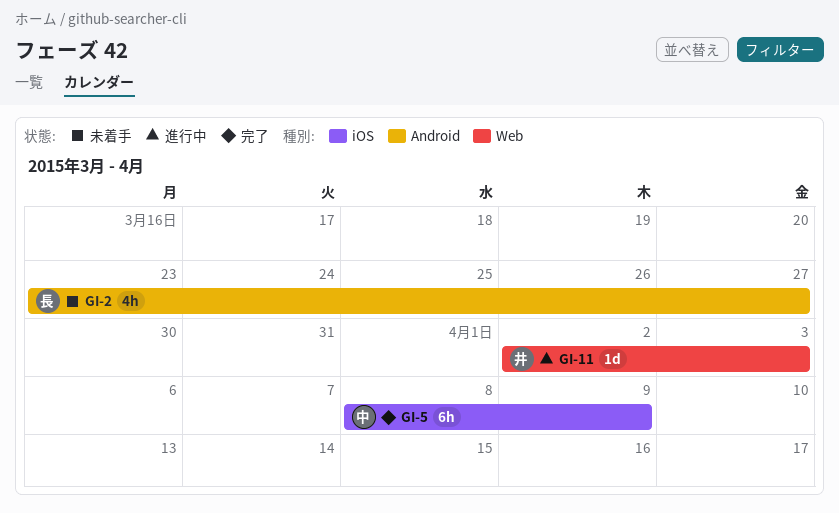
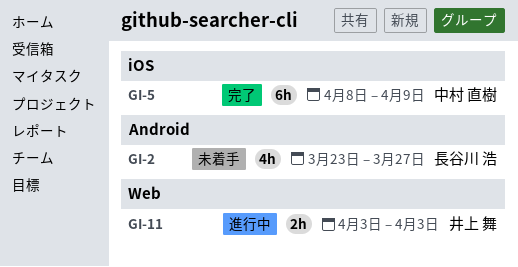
GI-11, estimate: 1d -> 2h
GI-11, start: Apr 2 -> Apr 3

